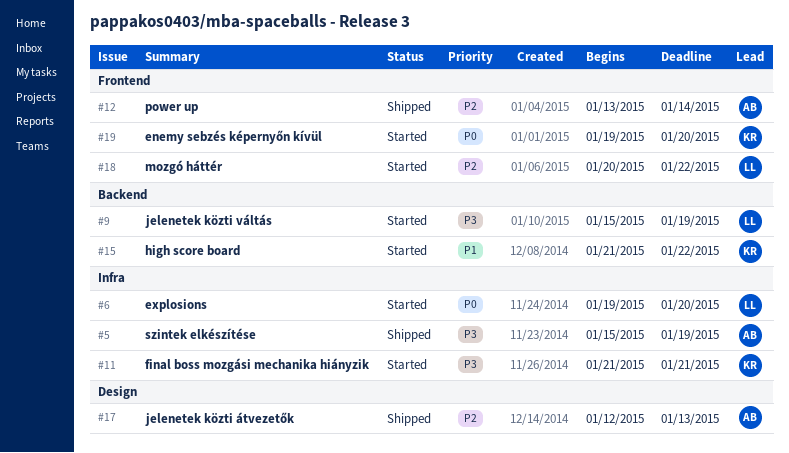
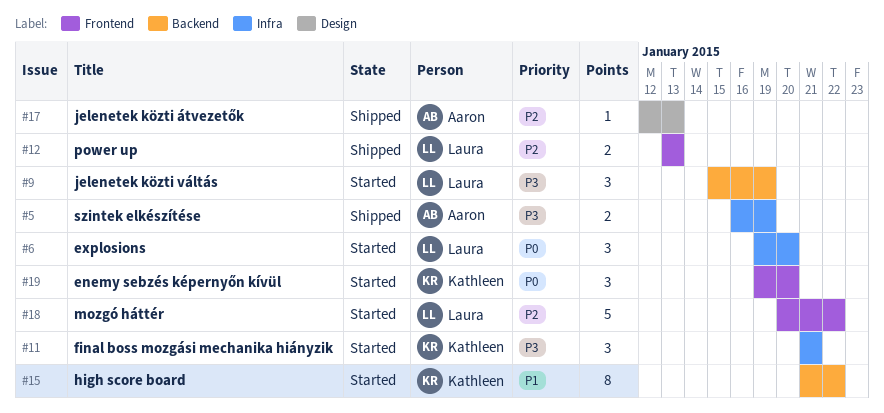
#5, start: Jan 15 -> Jan 16
#12, owner: Aaron -> Laura
#12, due: Jan 14 -> Jan 13

